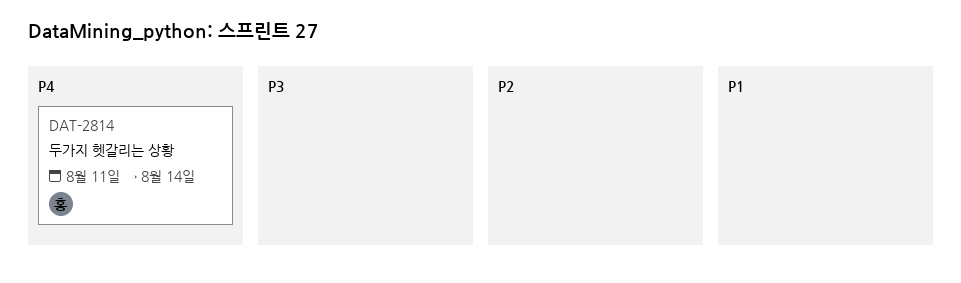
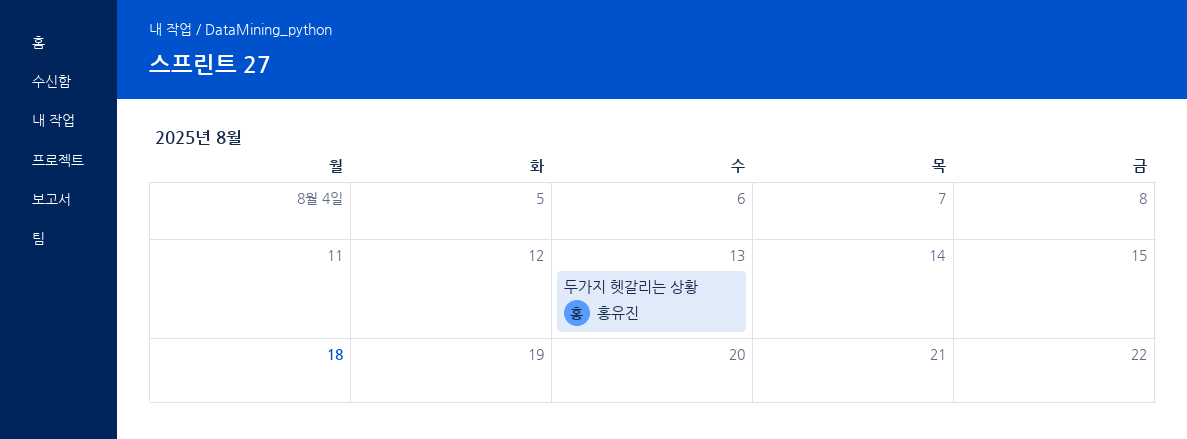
두가지 헷갈리는 상황, due: Aug 14 -> Aug 13

